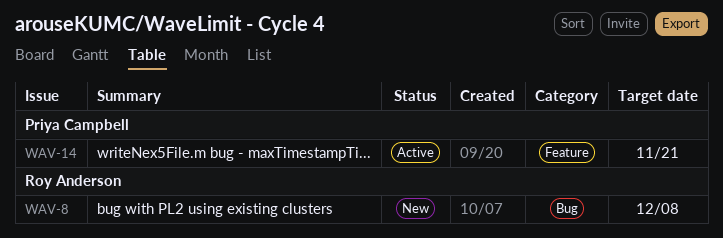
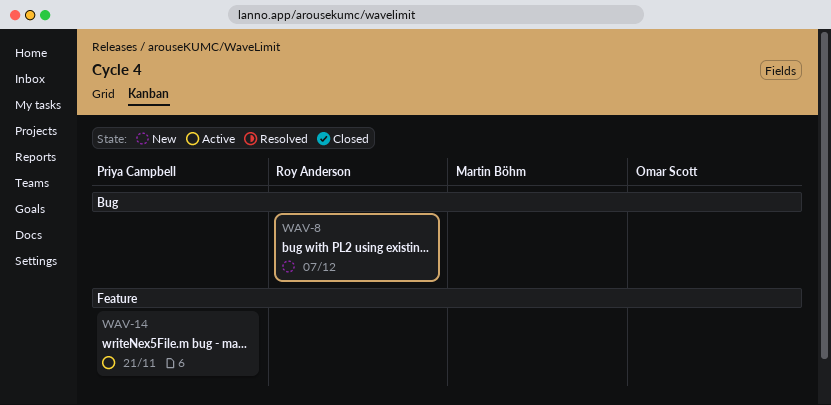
WAV-8, due: Dec 8 -> Dec 7

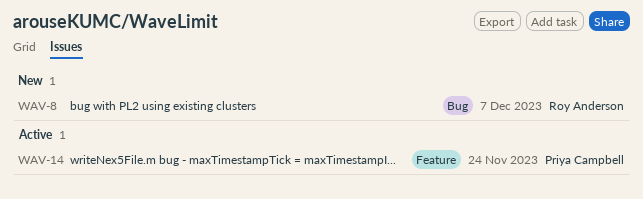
WAV-14, due: Nov 21 -> Nov 24

